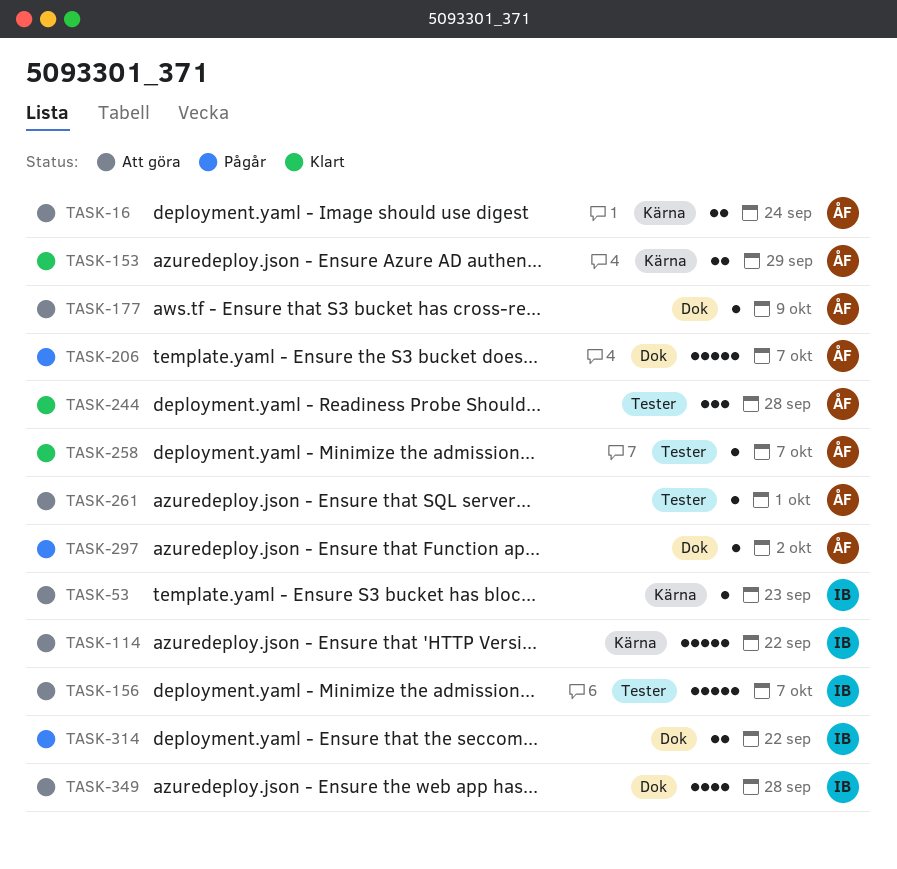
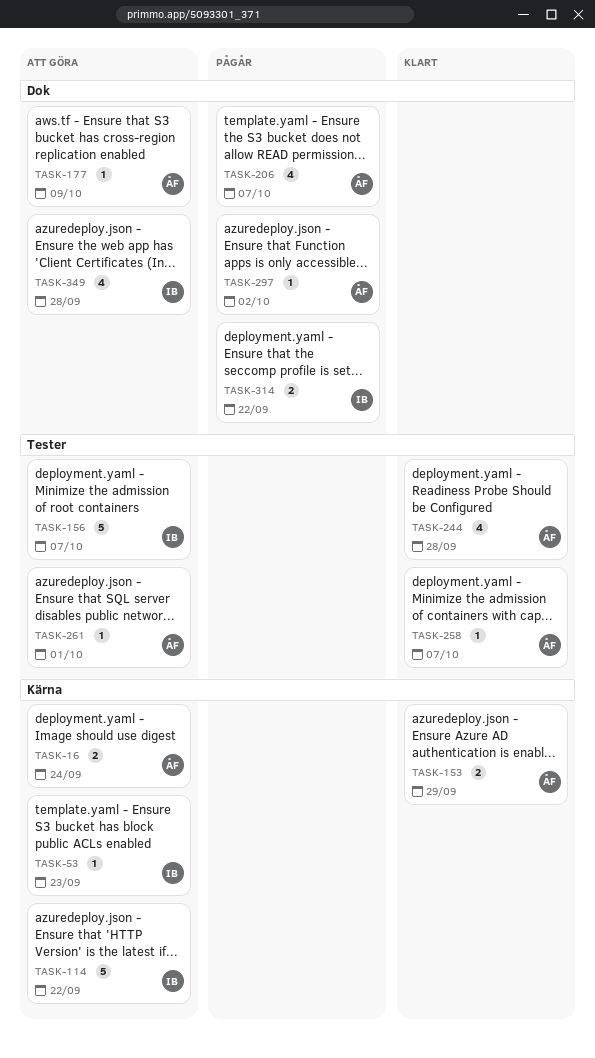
TASK-206, estimate: 5 -> 4
TASK-244, estimate: 3 -> 4

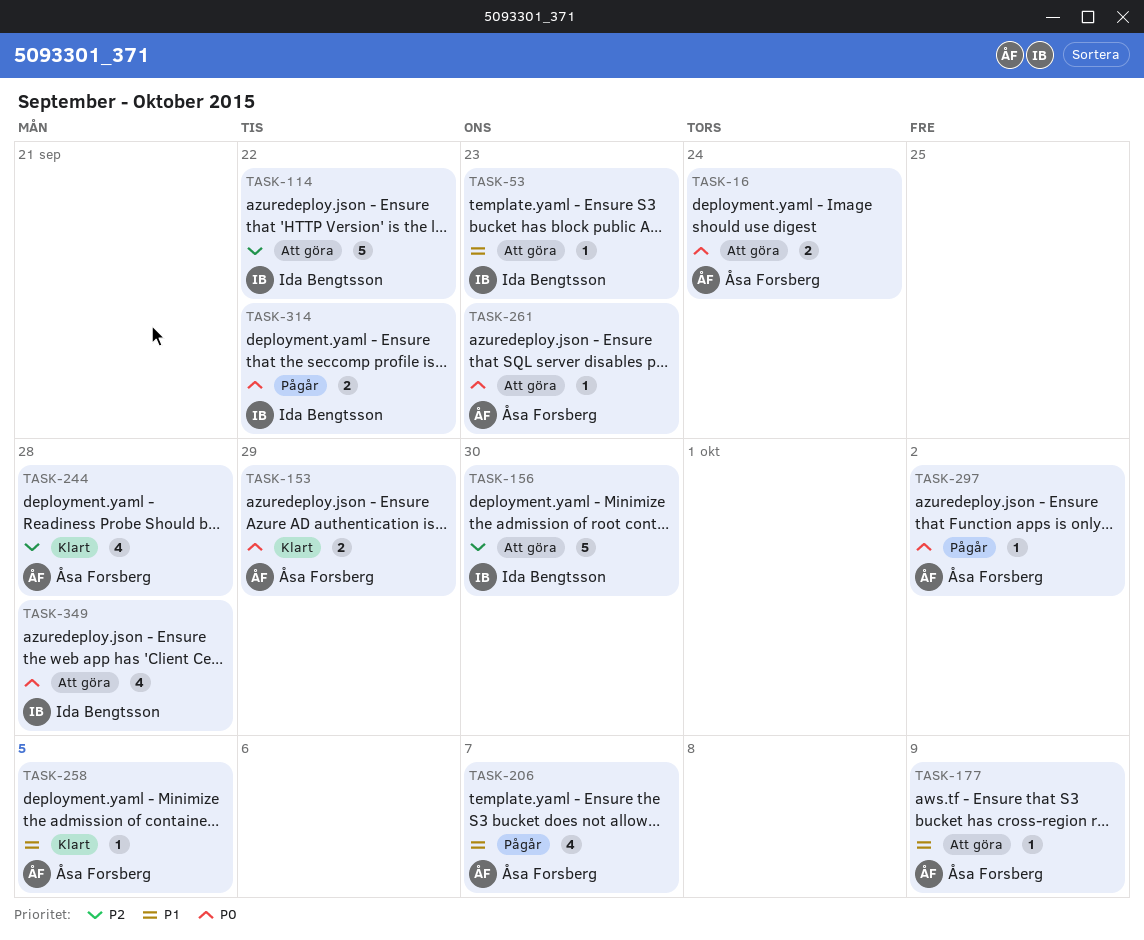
TASK-156, due: Oct 7 -> Sep 30
TASK-258, due: Oct 7 -> Oct 5
TASK-261, due: Oct 1 -> Sep 23

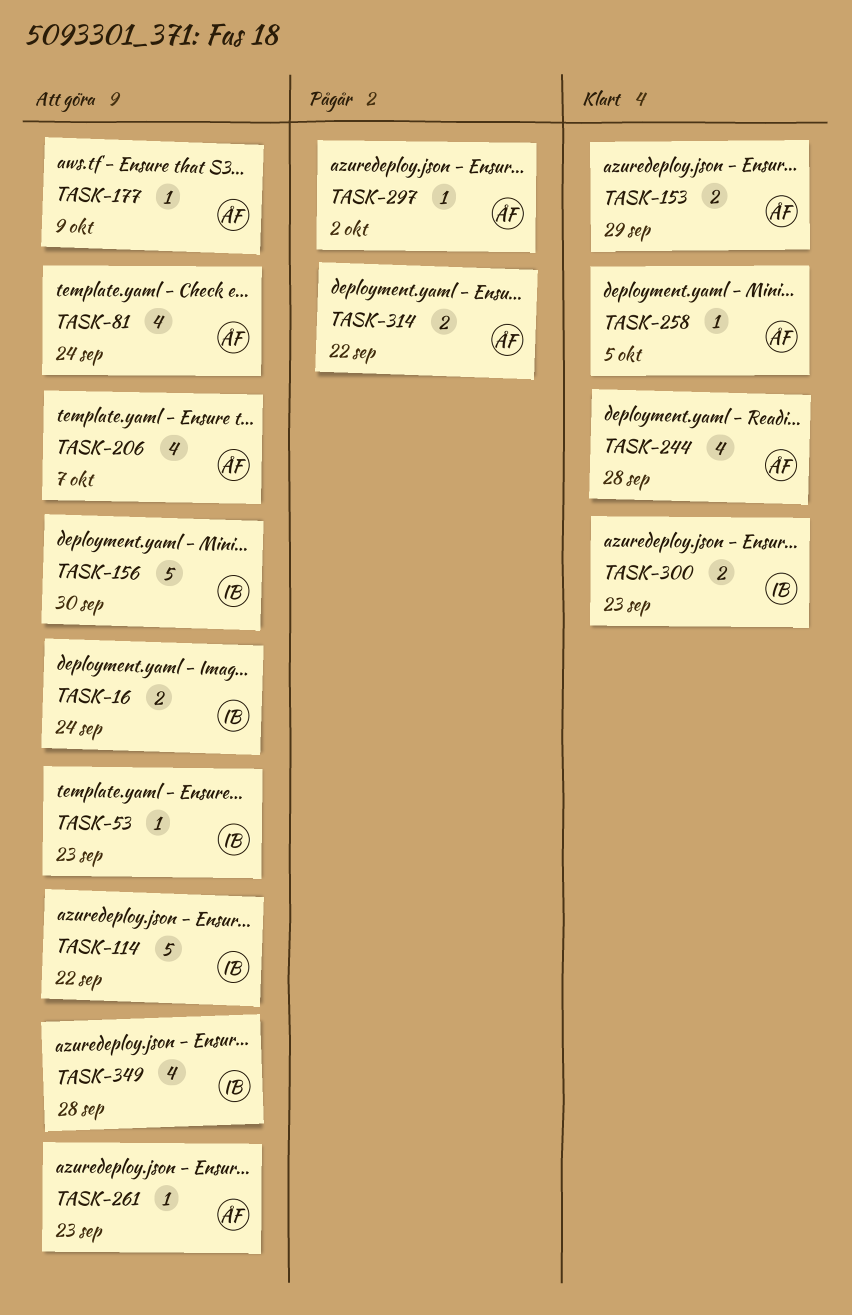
TASK-16, owner: Åsa Forsberg -> Ida Bengtsson
TASK-81: none -> present
TASK-206, status: Pågår -> Att göra
TASK-300: none -> present
TASK-314, owner: Ida Bengtsson -> Åsa Forsberg

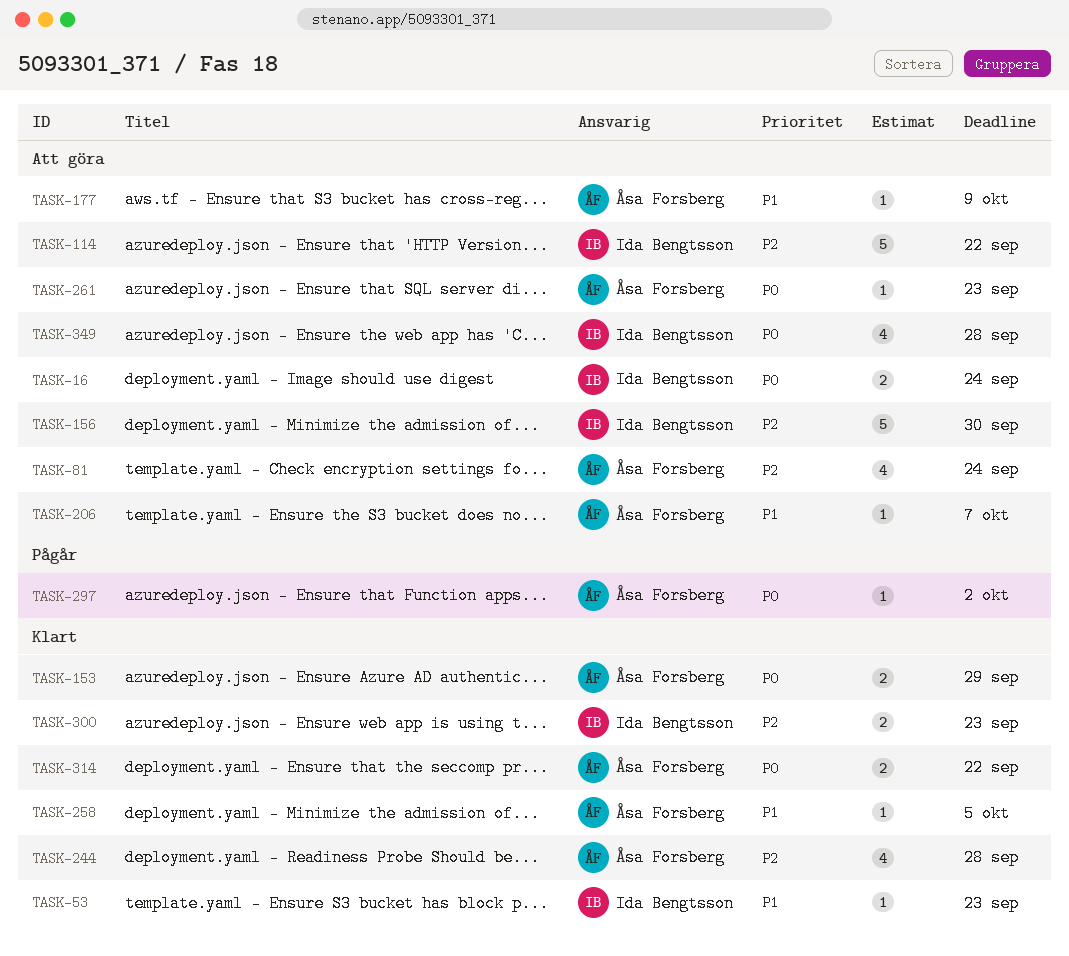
TASK-53, status: Att göra -> Klart
TASK-206, estimate: 4 -> 1
TASK-314, status: Pågår -> Klart

